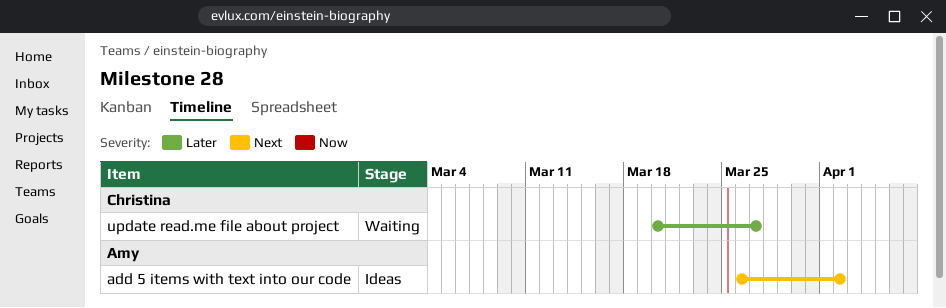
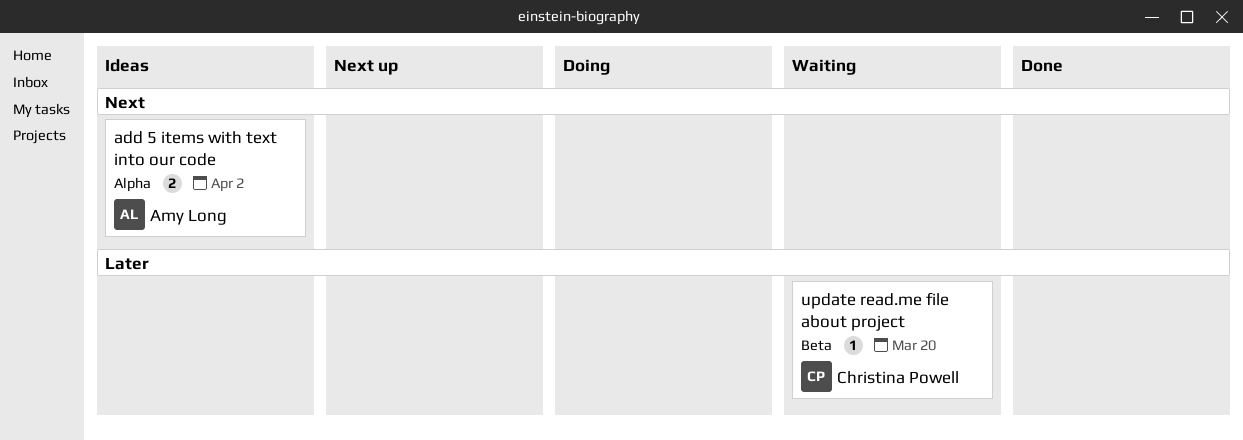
update read.me file about project, due: Mar 27 -> Mar 20

